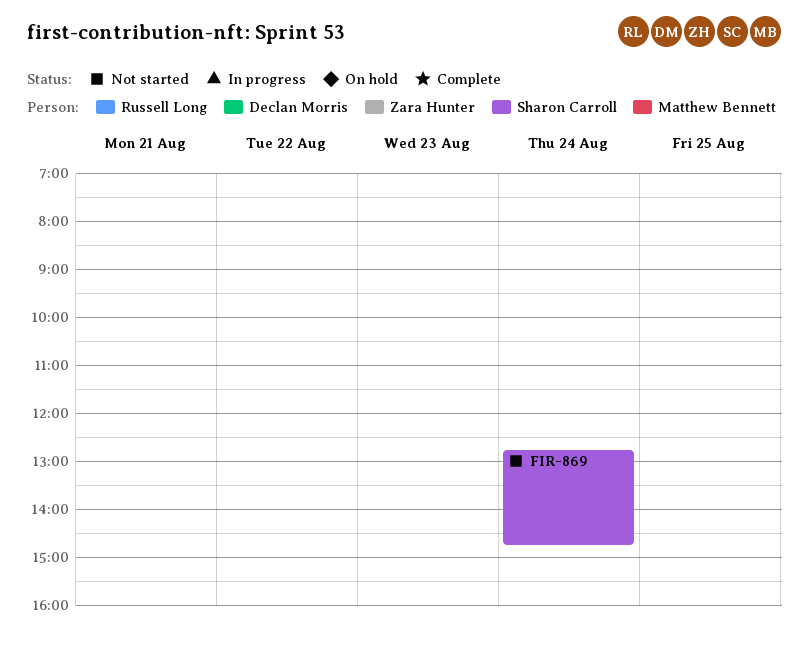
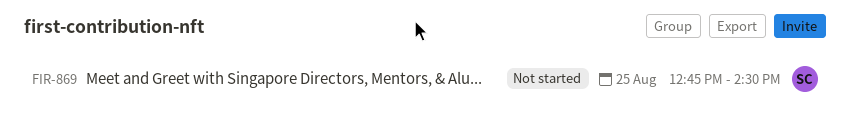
FIR-869, day: Aug 24 -> Aug 25
FIR-869, ends: 14:45 -> 14:30

